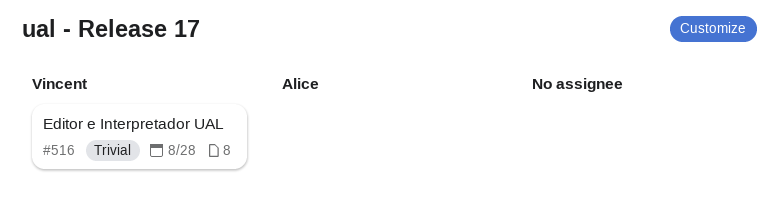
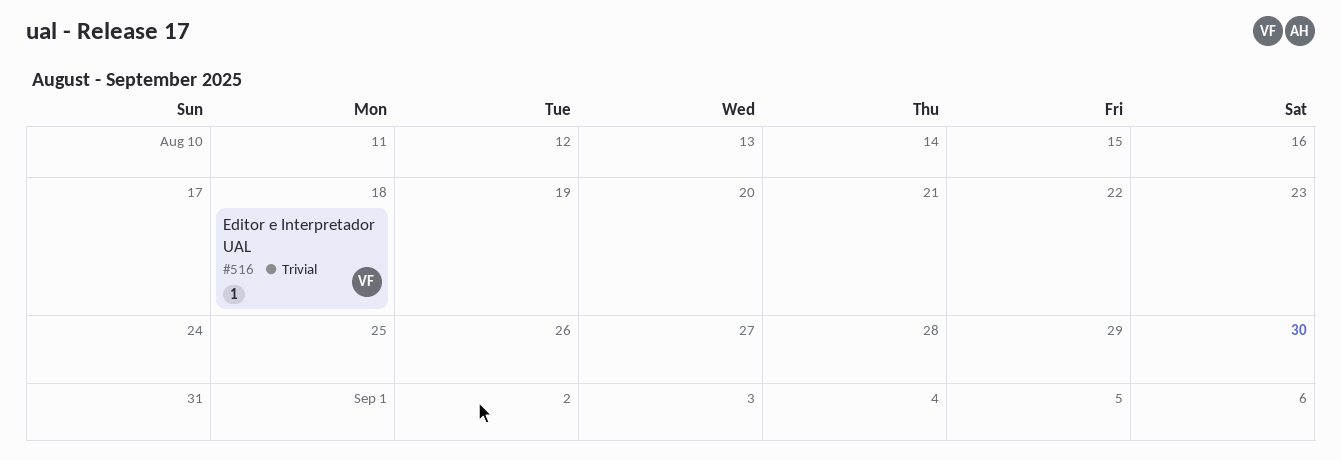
#516, due: Aug 28 -> Aug 18

